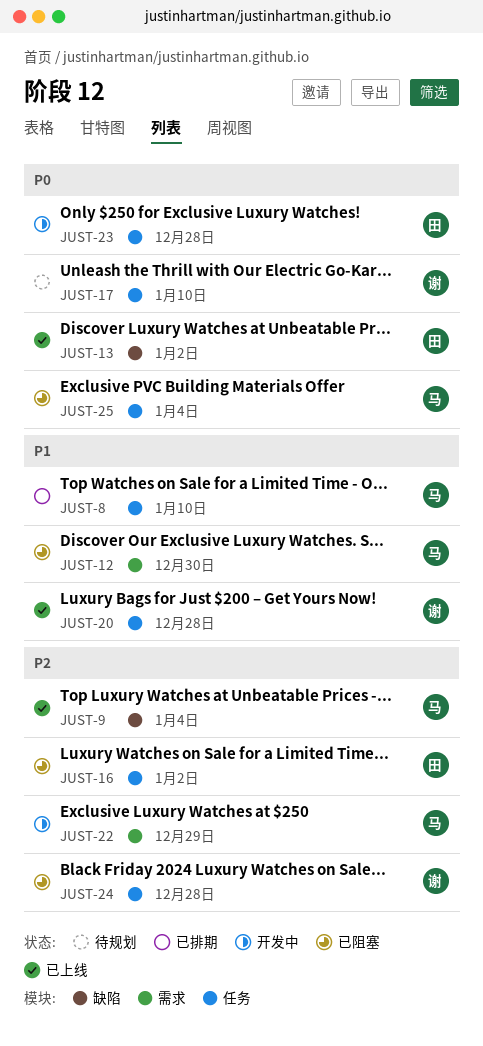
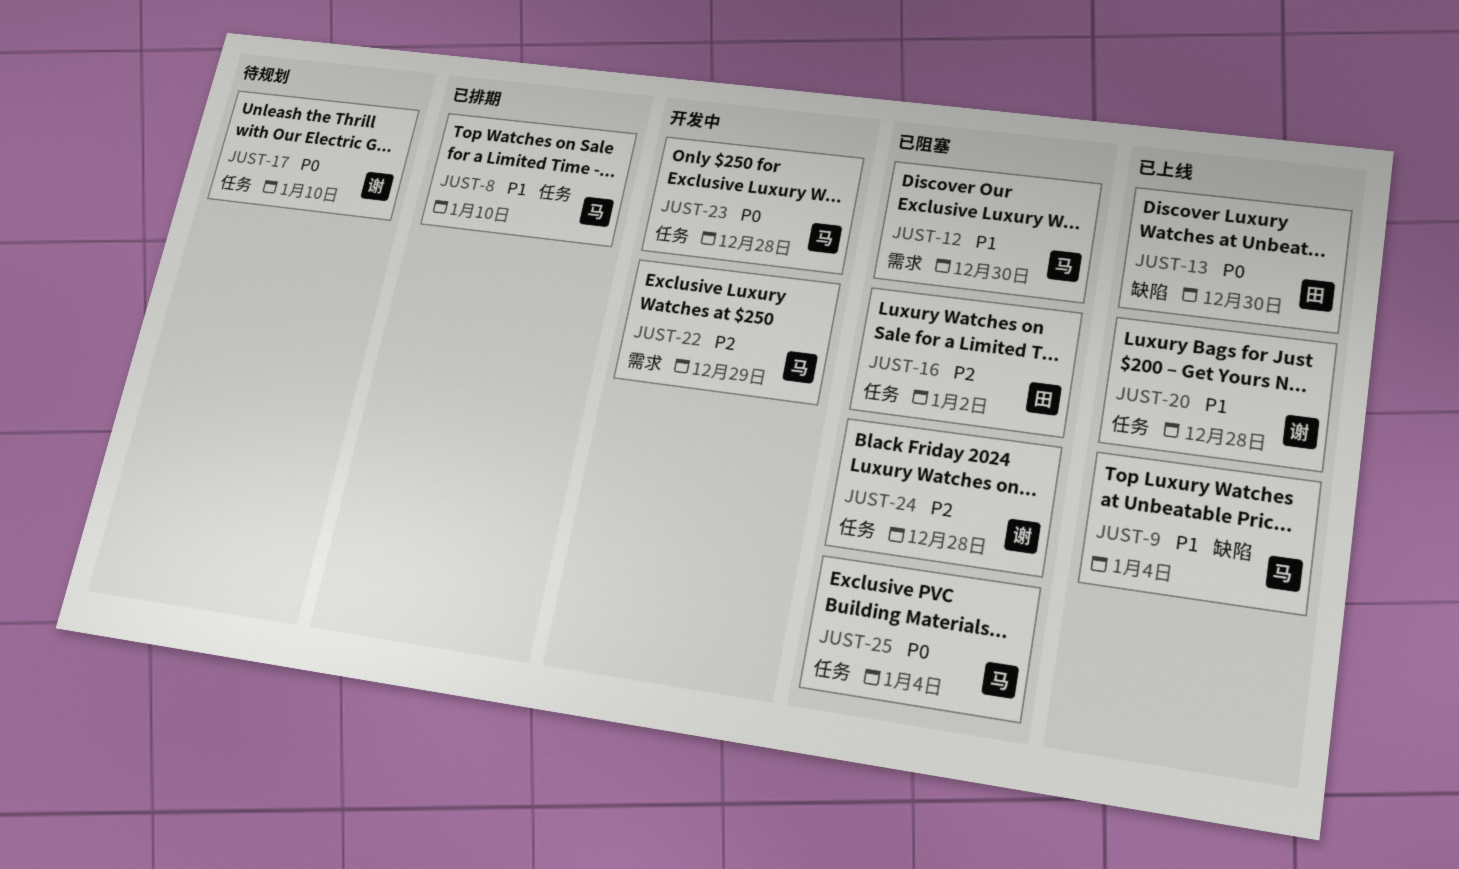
JUST-9, priority: P2 -> P1
JUST-13, due: Jan 2 -> Dec 30
JUST-23, owner: 田 -> 马

